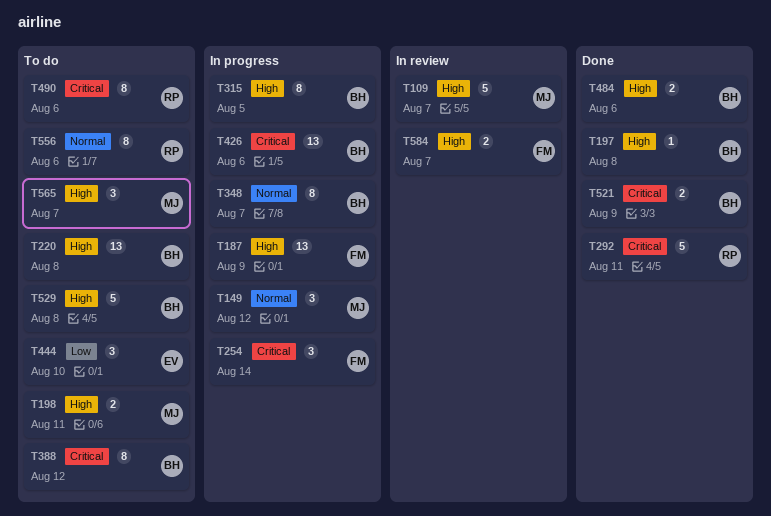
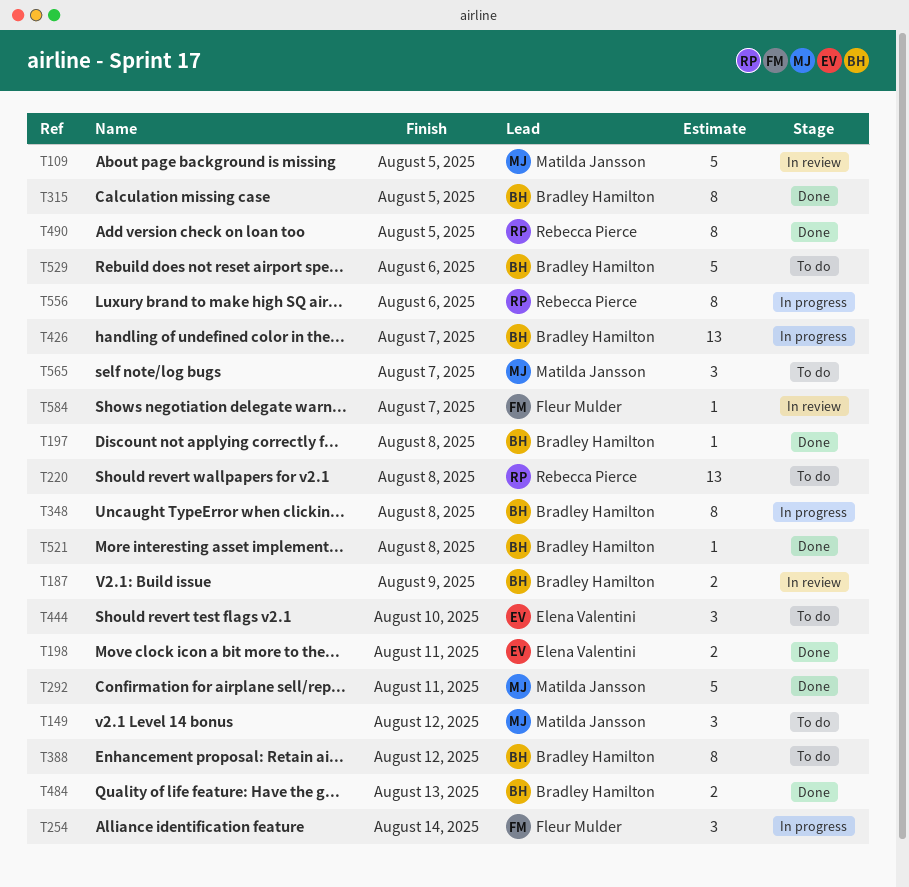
T109, due: Aug 7 -> Aug 5
T149, status: In progress -> To do
T187, status: In progress -> In review
T187, owner: Fleur Mulder -> Bradley Hamilton
T187, estimate: 13 -> 2
T198, status: To do -> Done
T198, owner: Matilda Jansson -> Elena Valentini
T220, owner: Bradley Hamilton -> Rebecca Pierce
T292, owner: Rebecca Pierce -> Matilda Jansson
T315, status: In progress -> Done
T348, due: Aug 7 -> Aug 8
T426, due: Aug 6 -> Aug 7
T484, due: Aug 6 -> Aug 13
T490, status: To do -> Done
T490, due: Aug 6 -> Aug 5
T521, estimate: 2 -> 1
T521, due: Aug 9 -> Aug 8
T529, due: Aug 8 -> Aug 6
T556, status: To do -> In progress
T584, estimate: 2 -> 1

